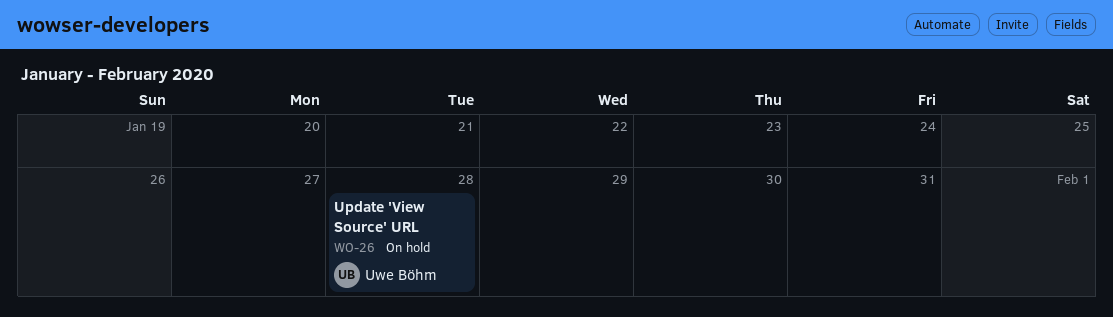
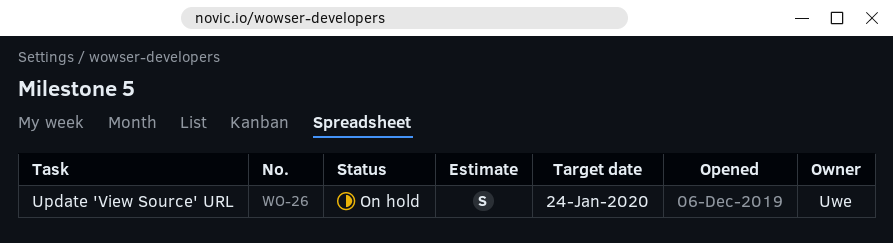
WO-26, due: Jan 28 -> Jan 24

